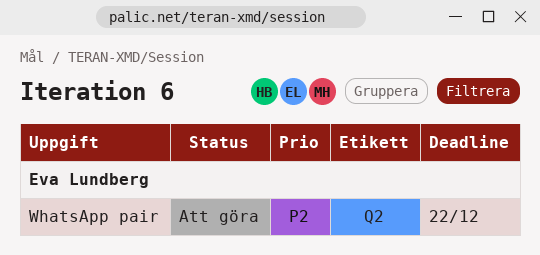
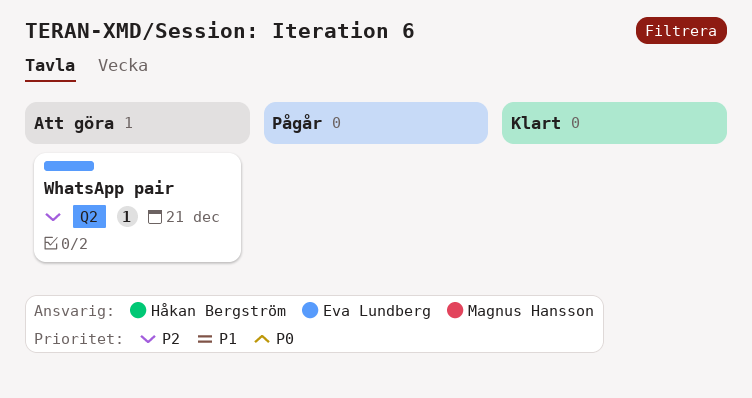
WhatsApp pair, due: Dec 22 -> Dec 21

